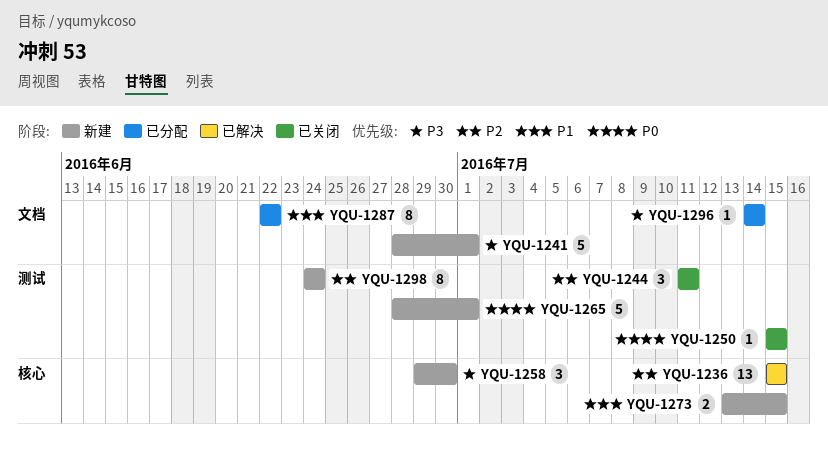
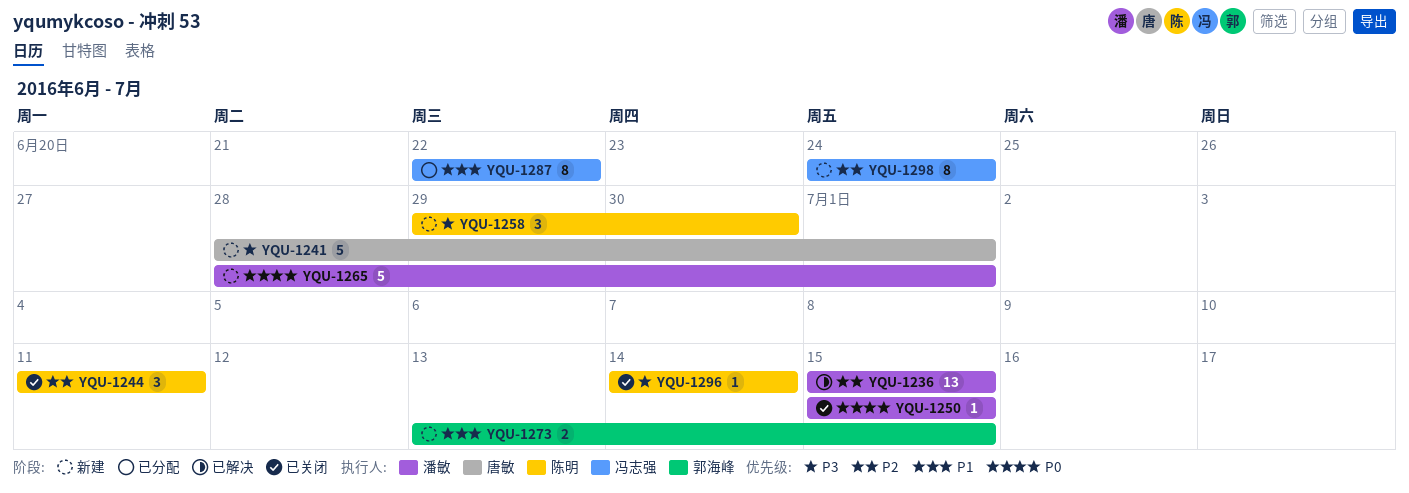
YQU-1296, status: 已分配 -> 已关闭

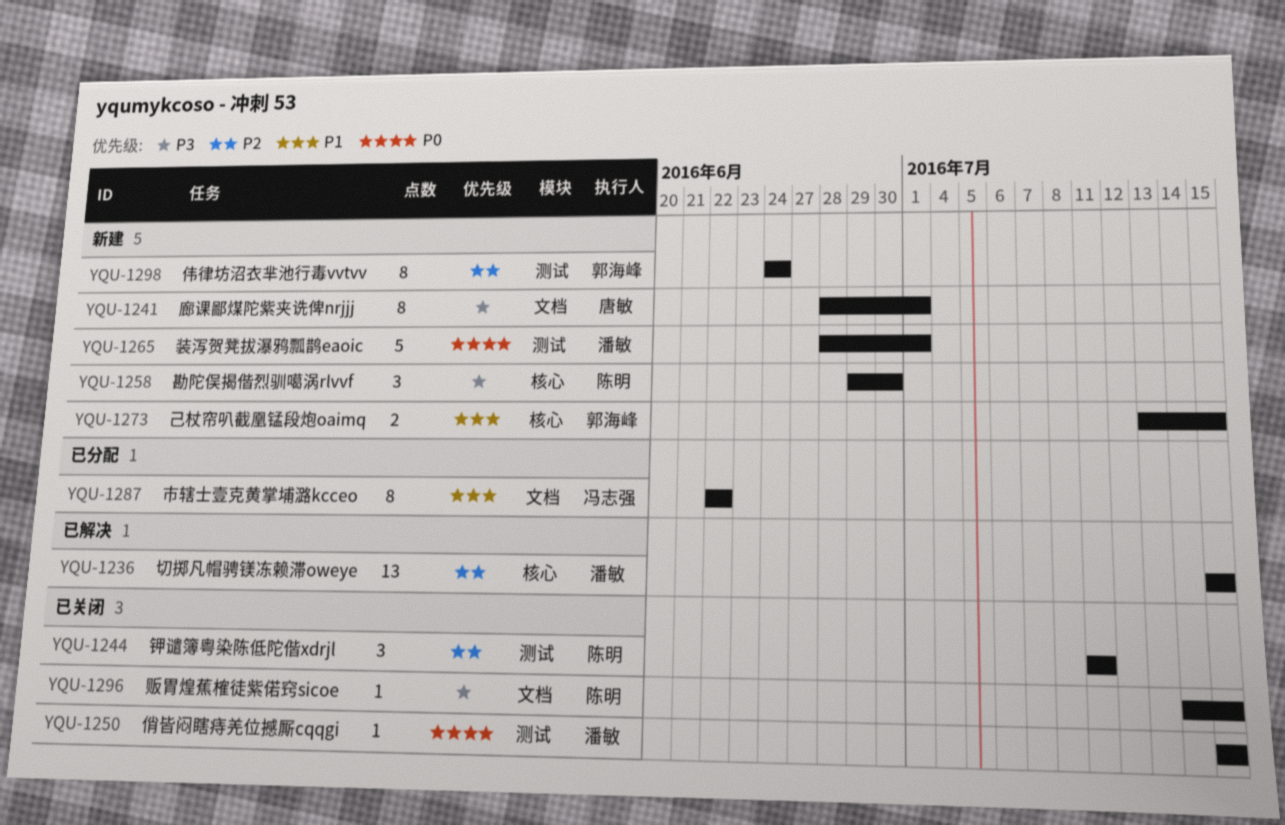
YQU-1241, estimate: 5 -> 8
YQU-1296, due: Jul 14 -> Jul 15
YQU-1298, owner: 冯志强 -> 郭海峰

